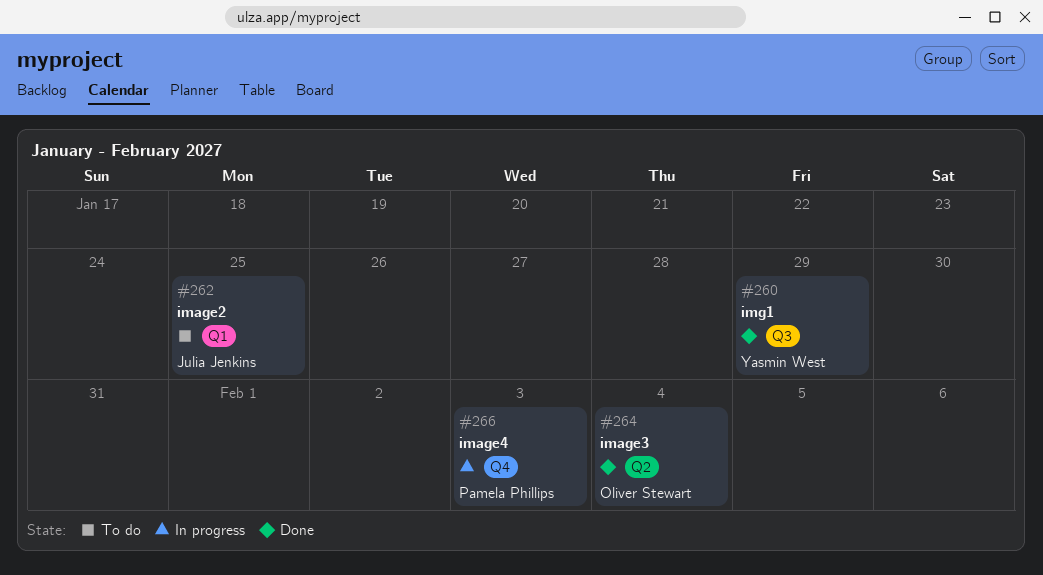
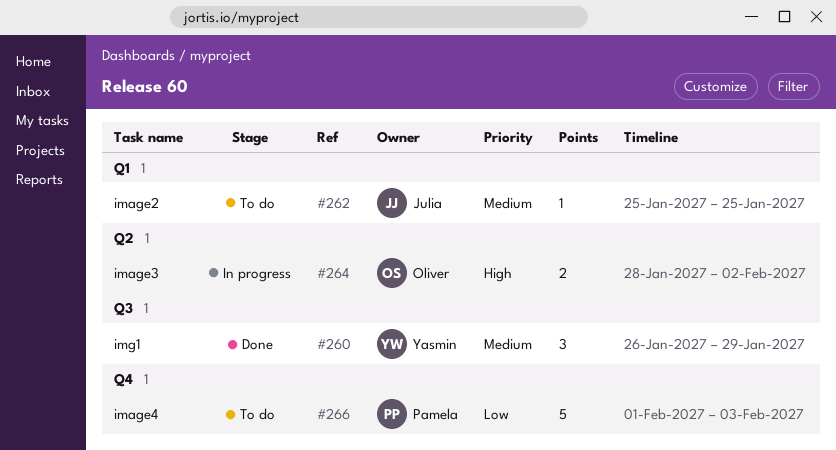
#264, status: Done -> In progress
#264, due: Feb 4 -> Feb 2
#266, status: In progress -> To do

